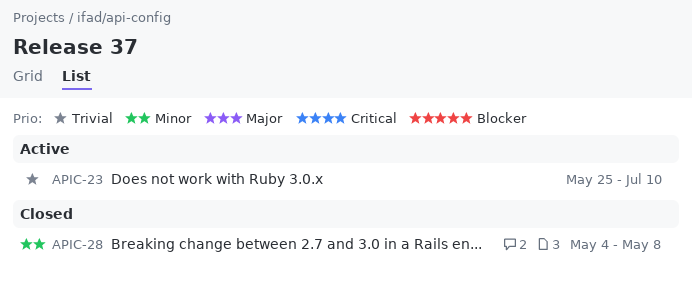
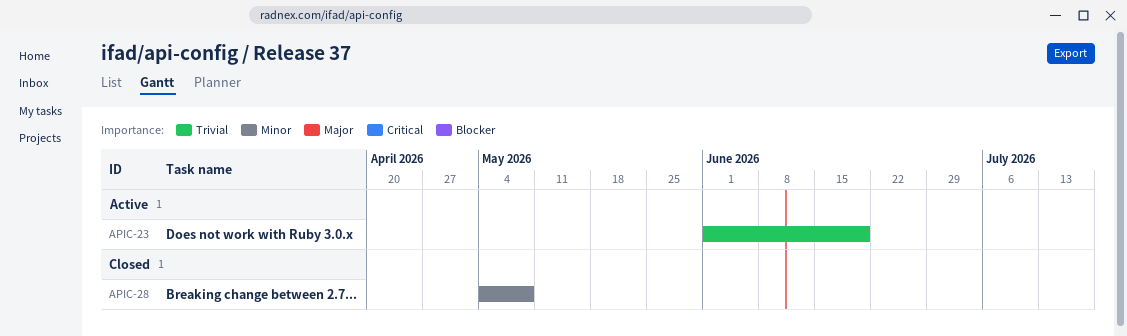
APIC-23, start: May 25 -> Jun 1
APIC-23, due: Jul 10 -> Jun 19

